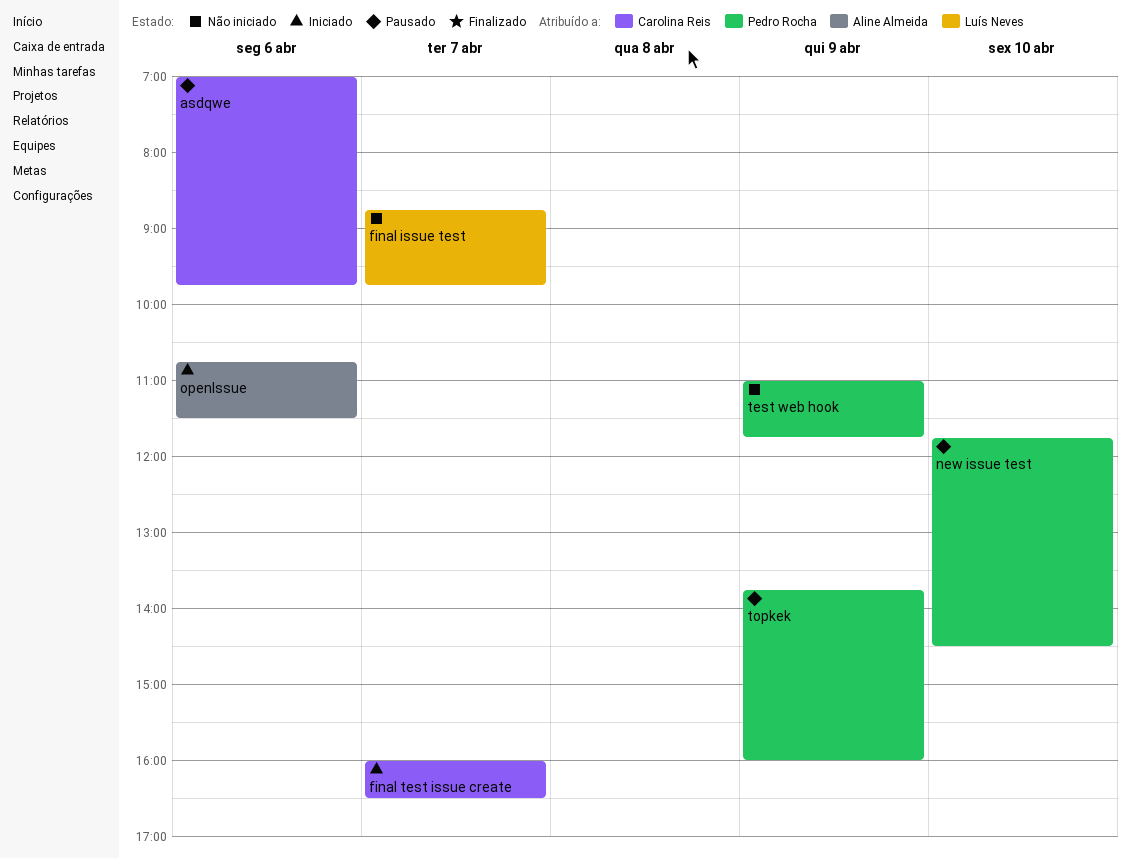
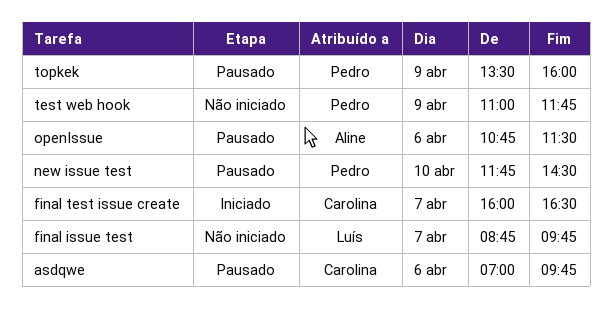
openIssue, status: Iniciado -> Pausado
topkek, begins: 13:45 -> 13:30

